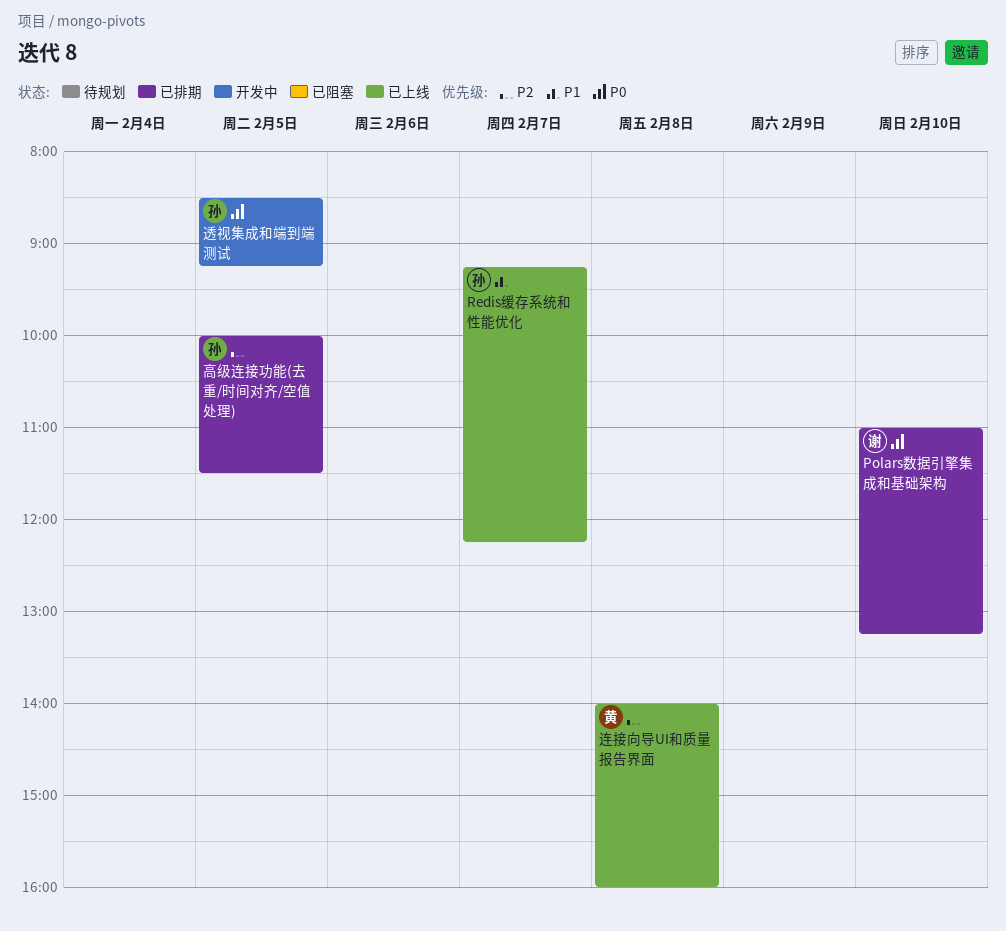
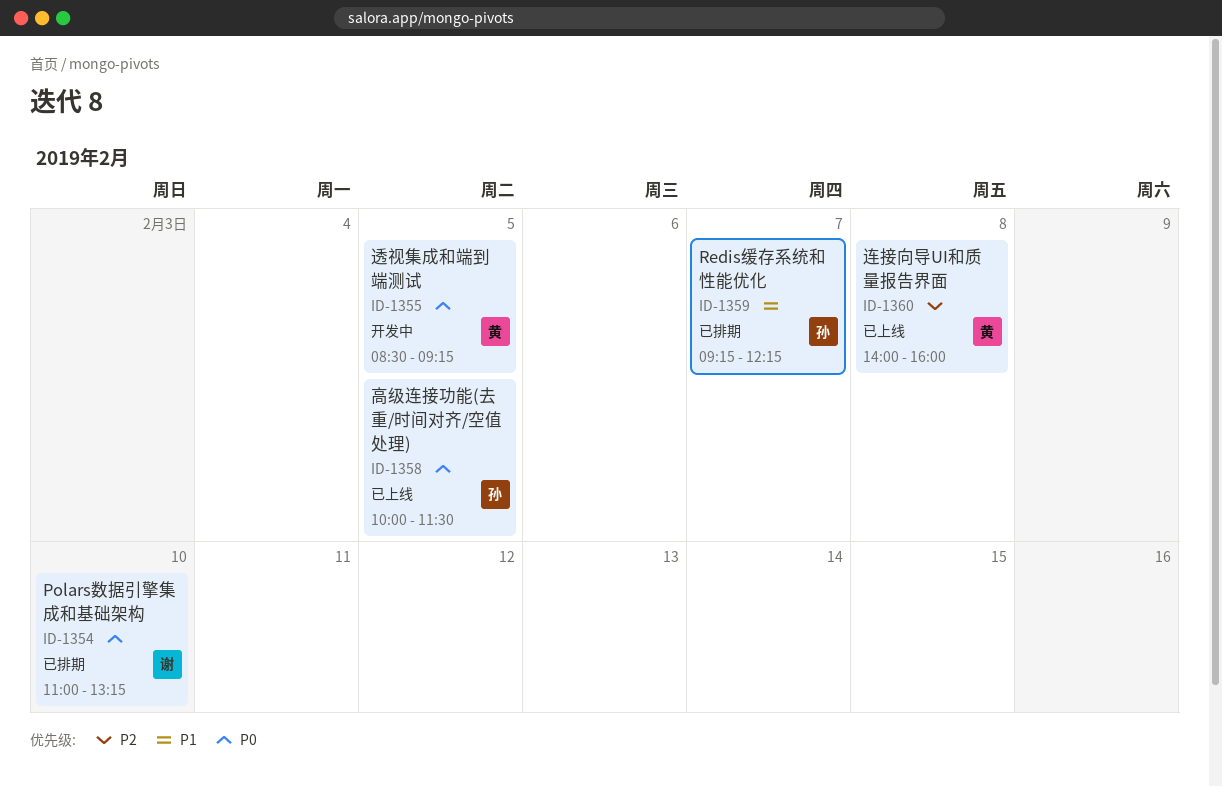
Redis缓存系统和性能优化, status: 已上线 -> 已排期
透视集成和端到端测试, owner: 孙 -> 黄
高级连接功能(去重/时间对齐/空值处理), status: 已排期 -> 已上线
高级连接功能(去重/时间对齐/空值处理), priority: P2 -> P0

